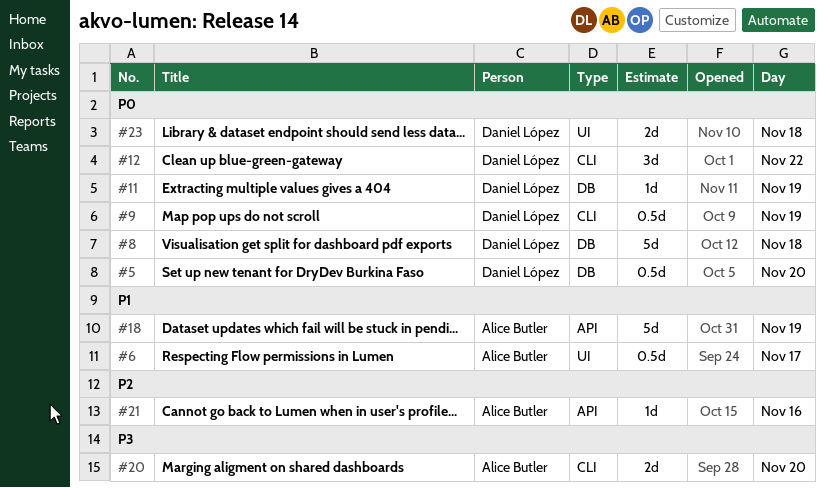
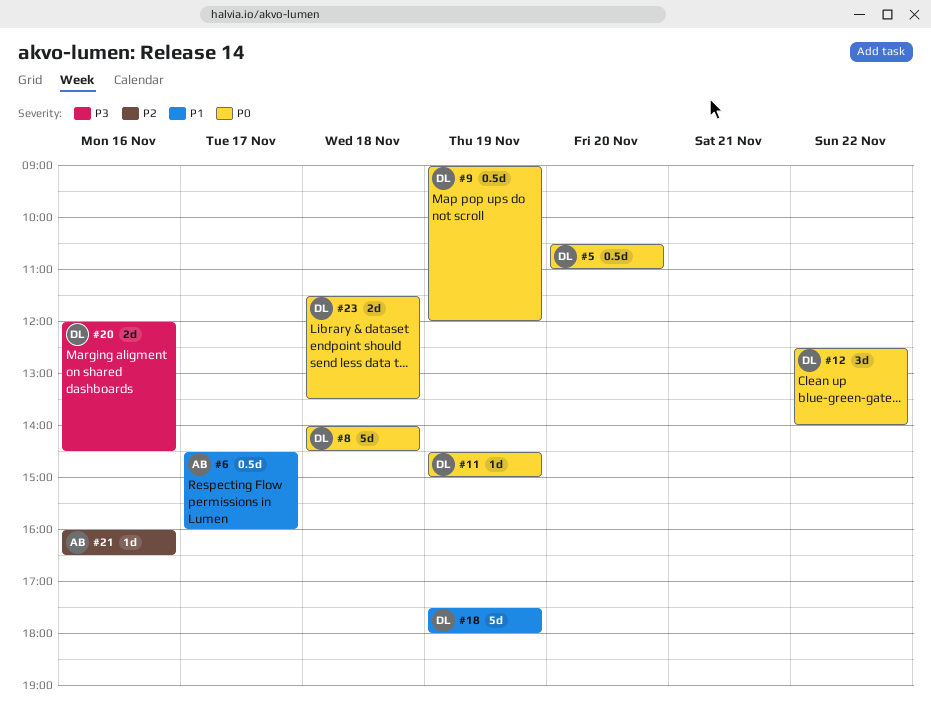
#18, owner: Alice Butler -> Daniel López
#20, owner: Alice Butler -> Daniel López
#20, day: Nov 20 -> Nov 16

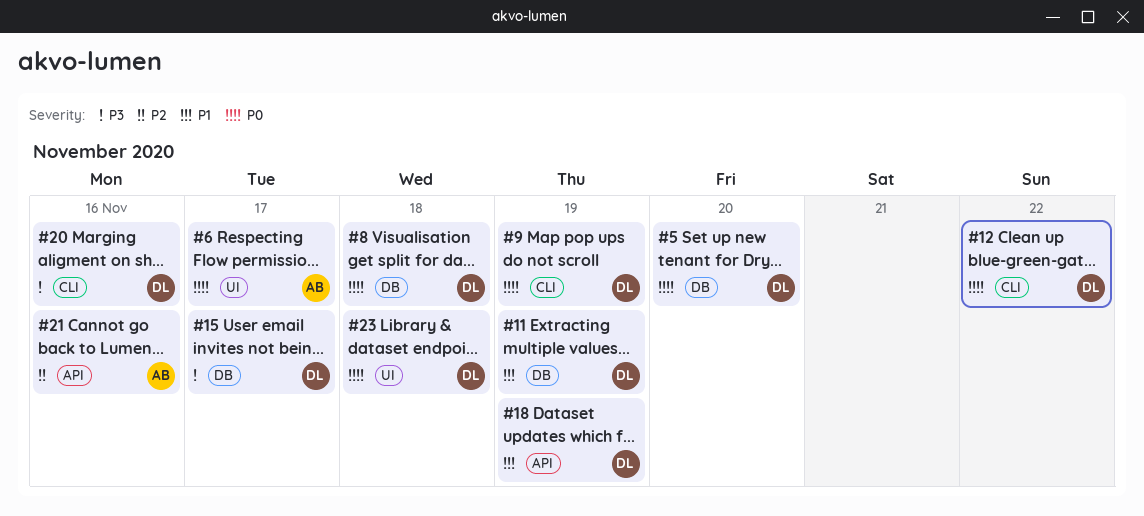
#6, priority: P1 -> P0
#11, priority: P0 -> P1
#15: none -> present

